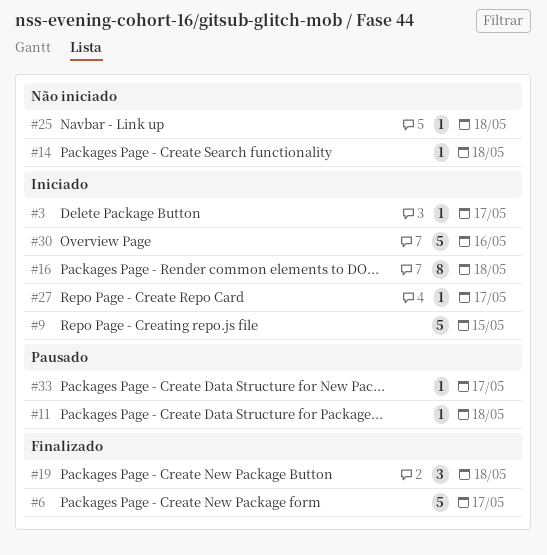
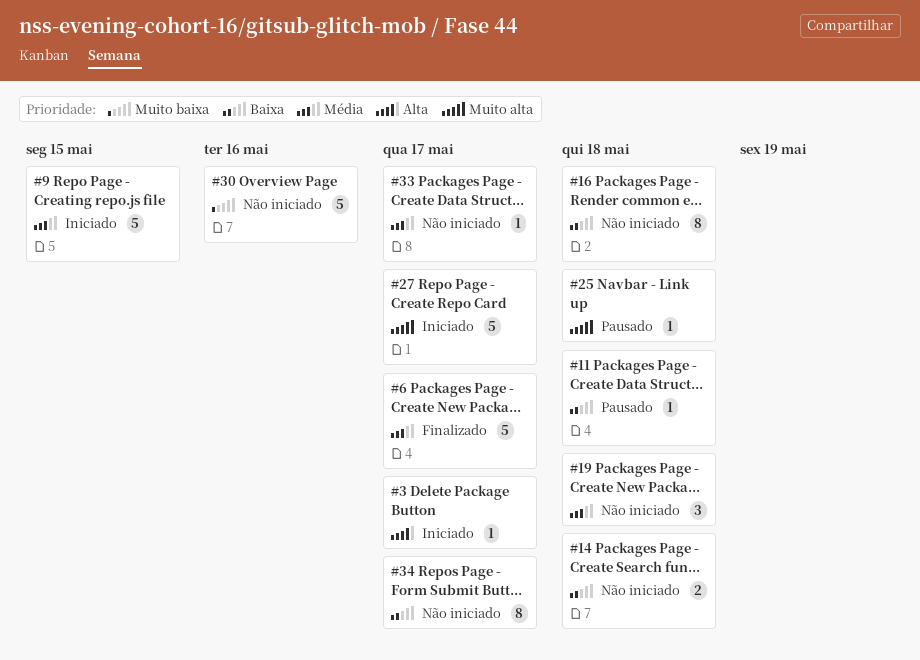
#14, estimate: 1 -> 2
#16, status: Iniciado -> Não iniciado
#19, status: Finalizado -> Não iniciado
#25, status: Não iniciado -> Pausado
#27, estimate: 1 -> 5
#30, status: Iniciado -> Não iniciado
#33, status: Pausado -> Não iniciado
#34: none -> present

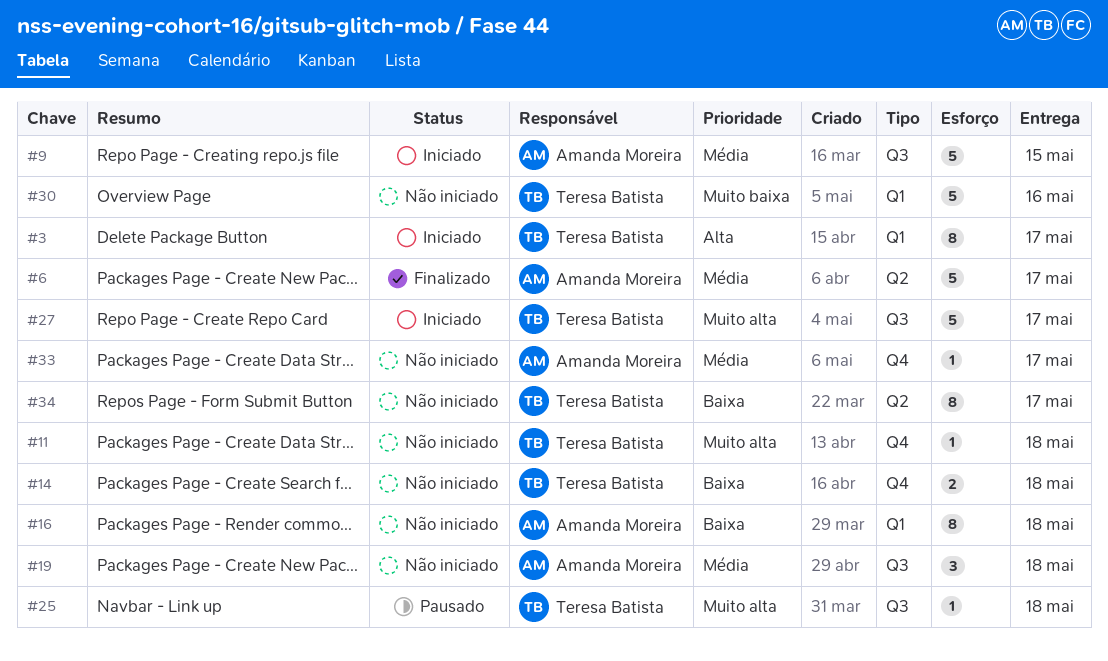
#3, estimate: 1 -> 8
#11, status: Pausado -> Não iniciado
#11, priority: Baixa -> Muito alta

